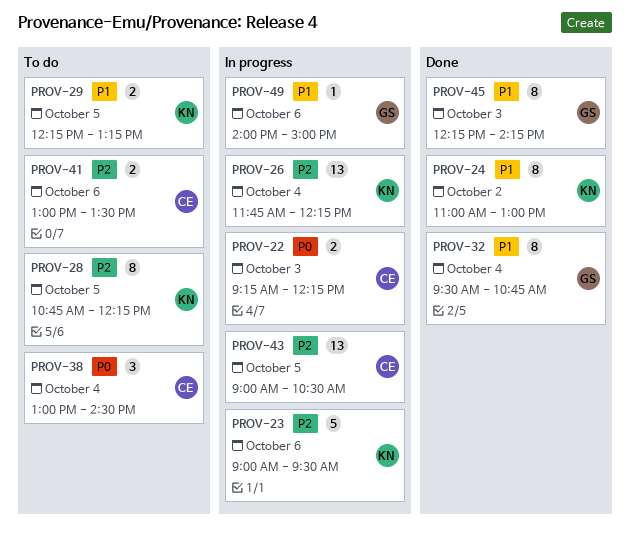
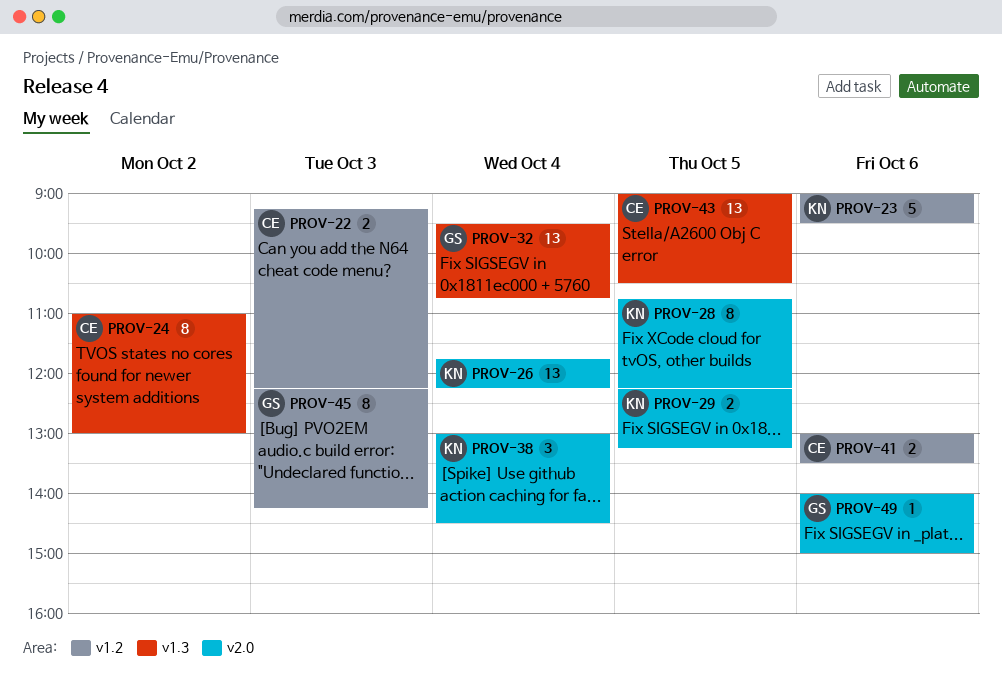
PROV-24, owner: KN -> CE
PROV-32, estimate: 8 -> 13
PROV-38, owner: CE -> KN

